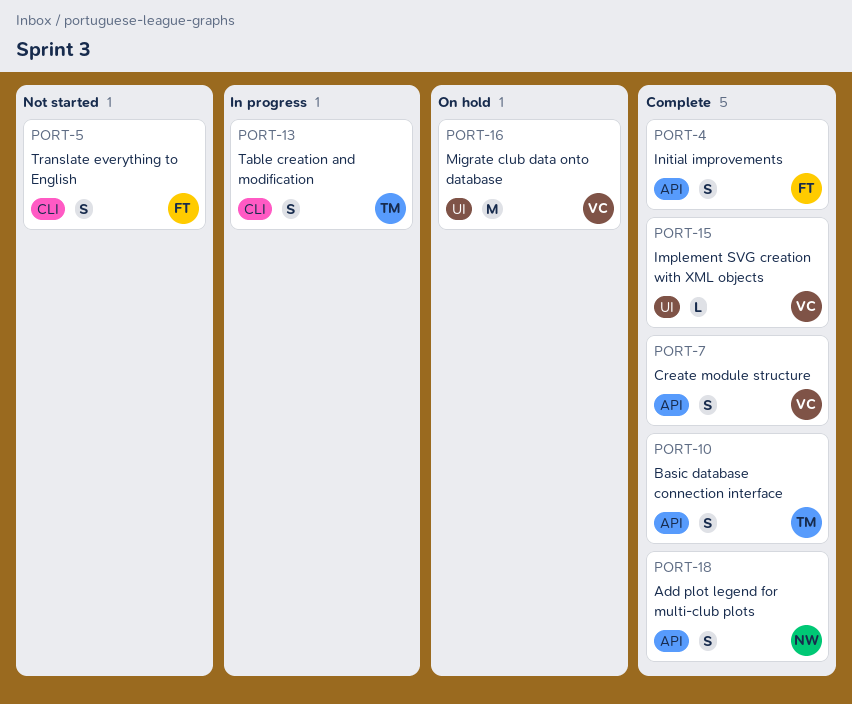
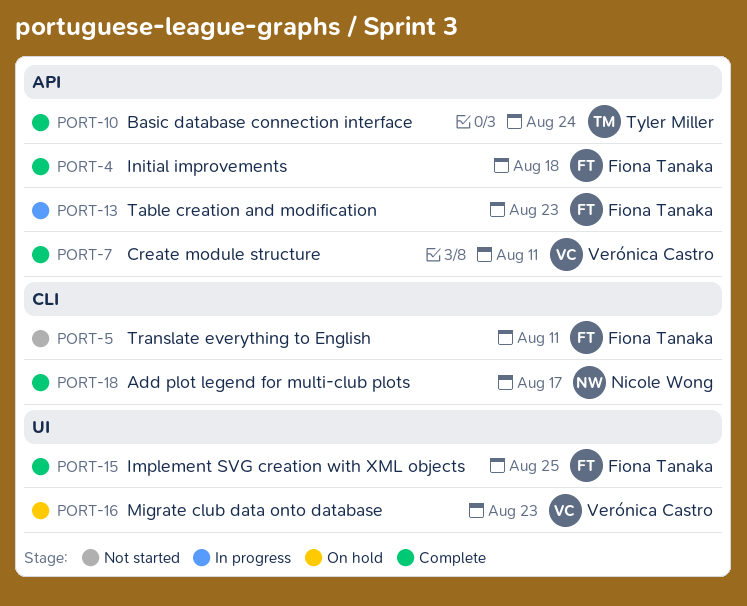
PORT-13, owner: Tyler Miller -> Fiona Tanaka
PORT-13, label: CLI -> API
PORT-15, owner: Verónica Castro -> Fiona Tanaka
PORT-18, label: API -> CLI

